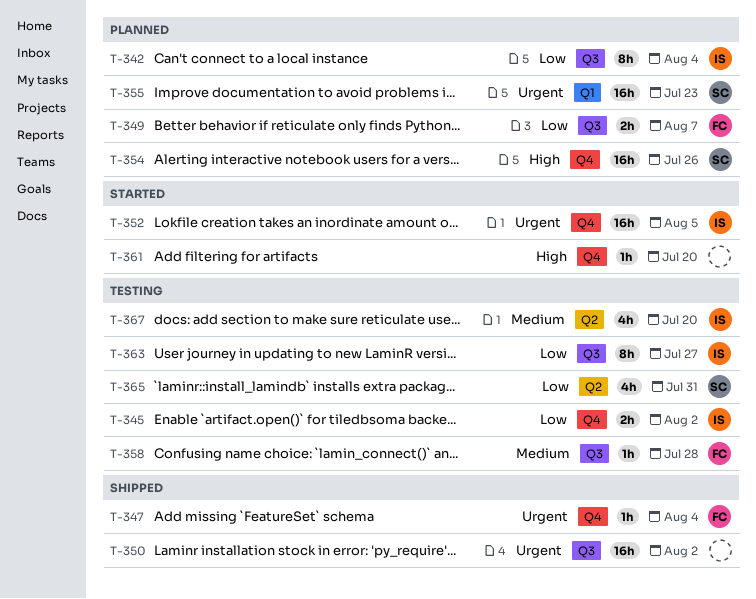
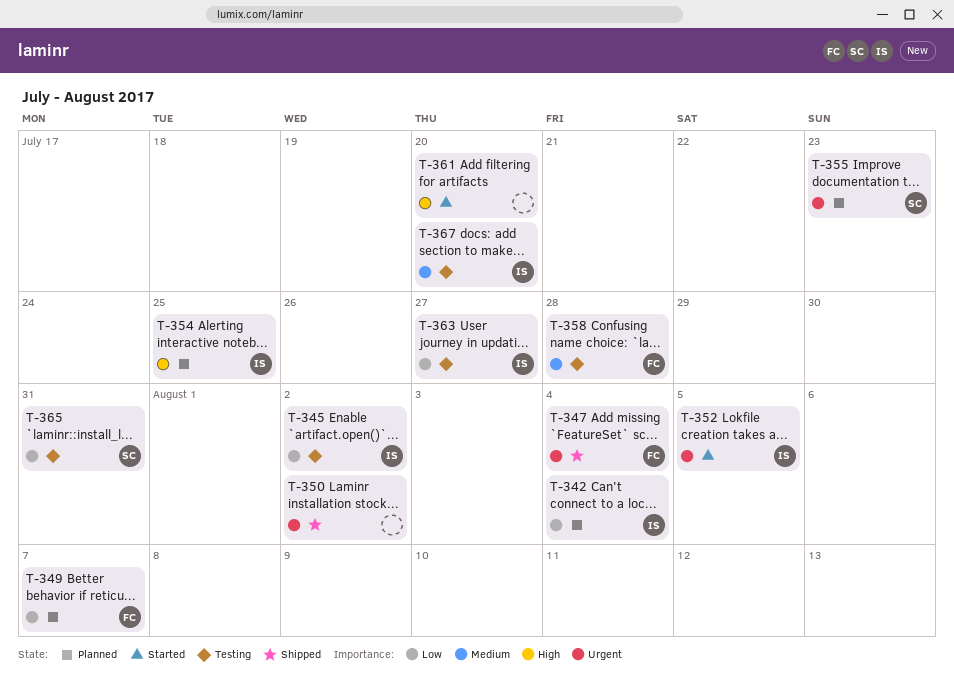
T-354, owner: SC -> IS
T-354, due: Jul 26 -> Jul 25

